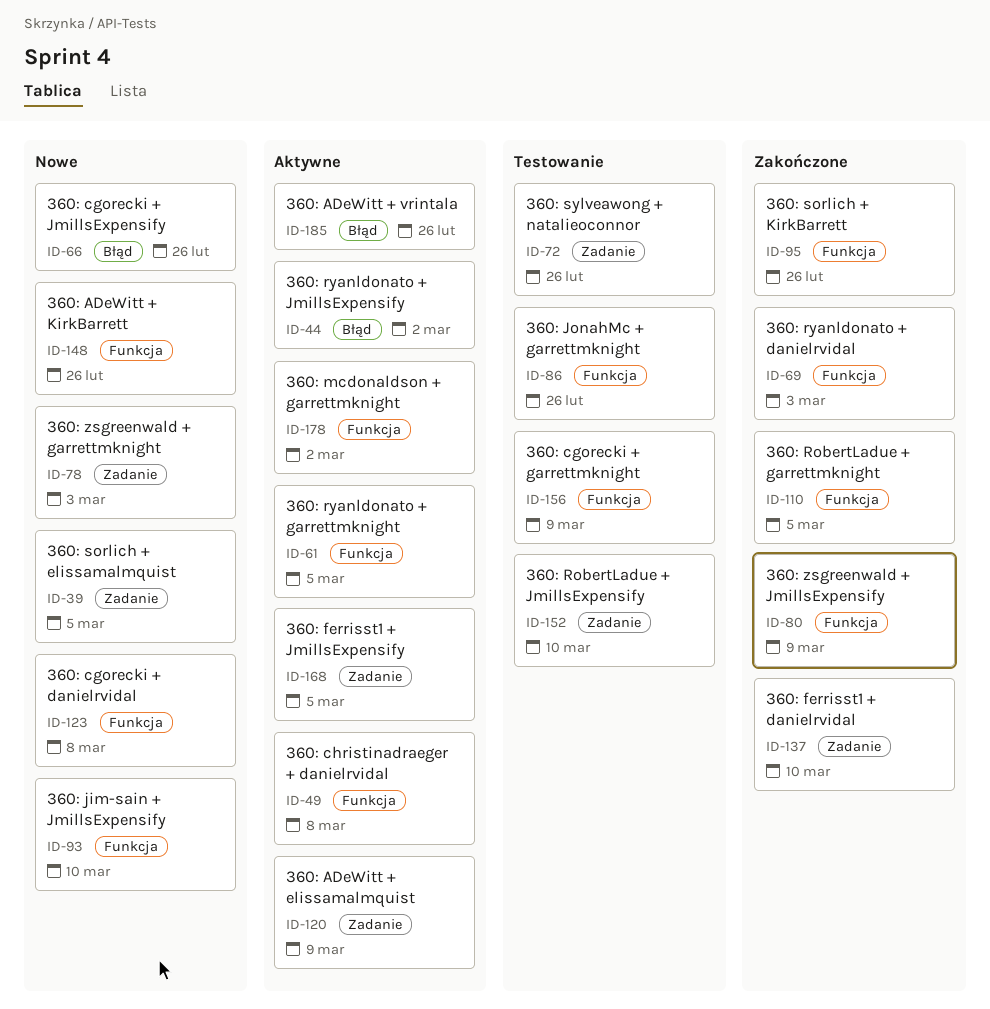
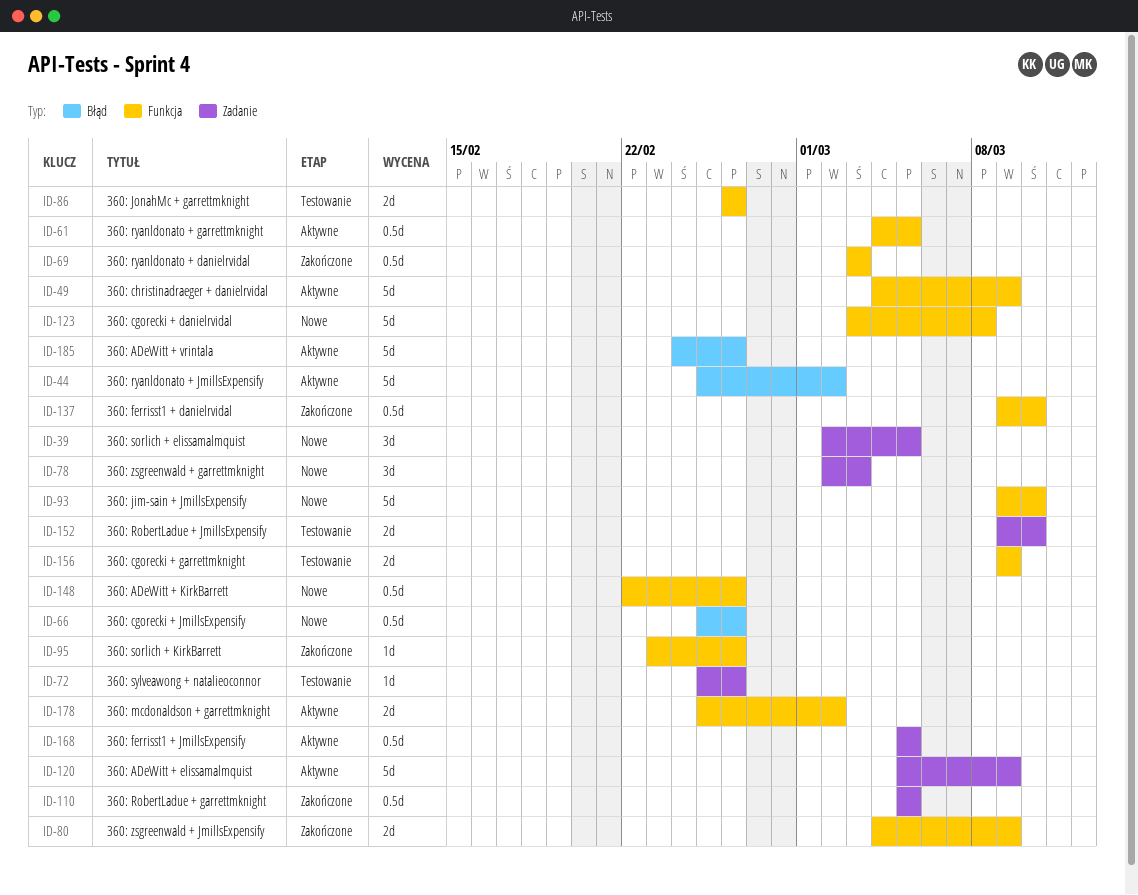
ID-49, due: Mar 8 -> Mar 9
ID-110, label: Funkcja -> Zadanie
ID-137, label: Zadanie -> Funkcja

